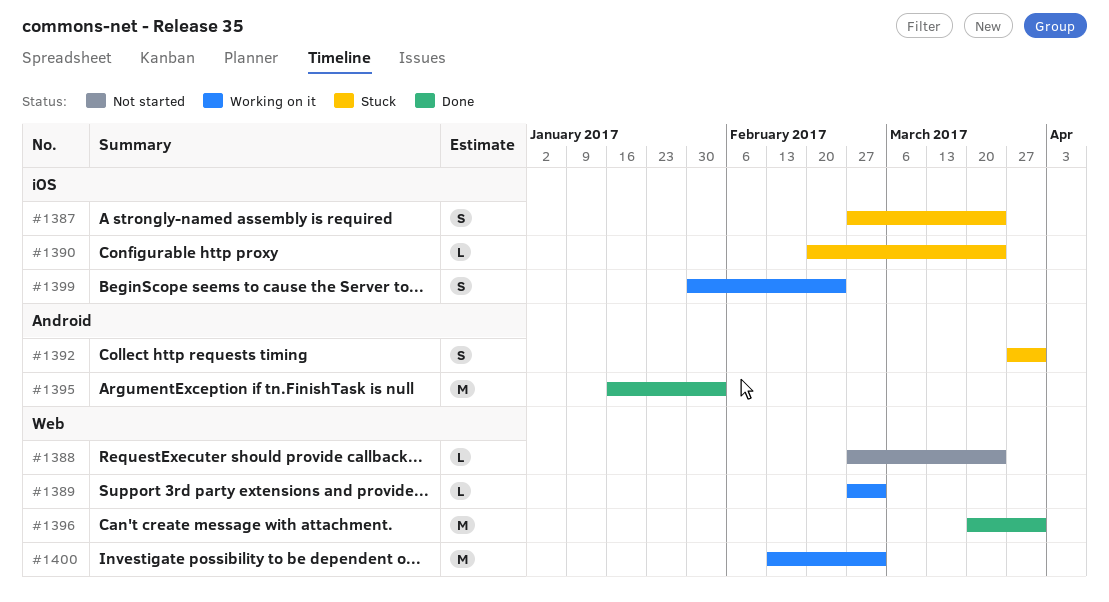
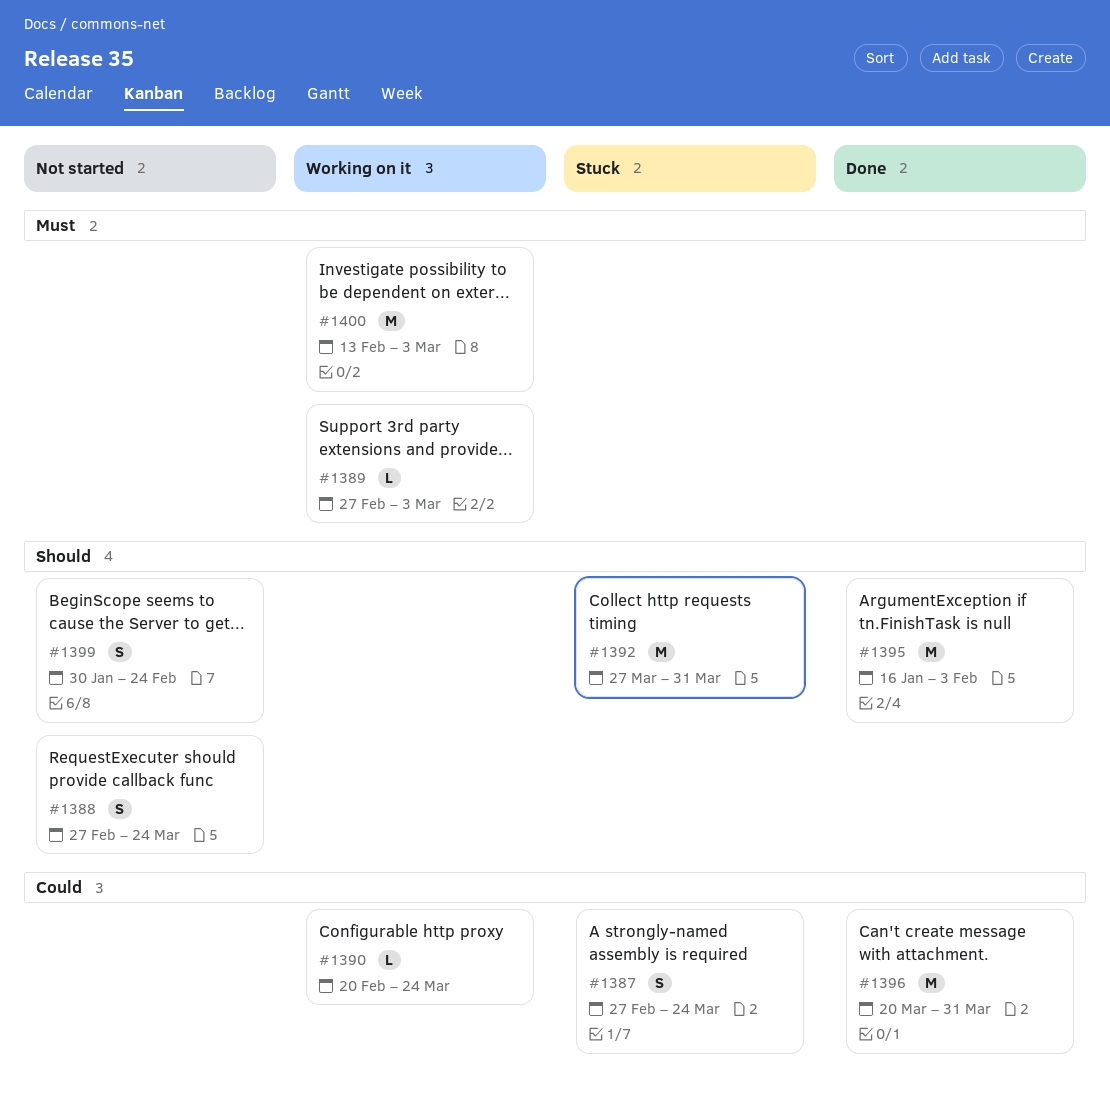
#1388, estimate: L -> S
#1390, status: Stuck -> Working on it
#1392, estimate: S -> M
#1399, status: Working on it -> Not started

